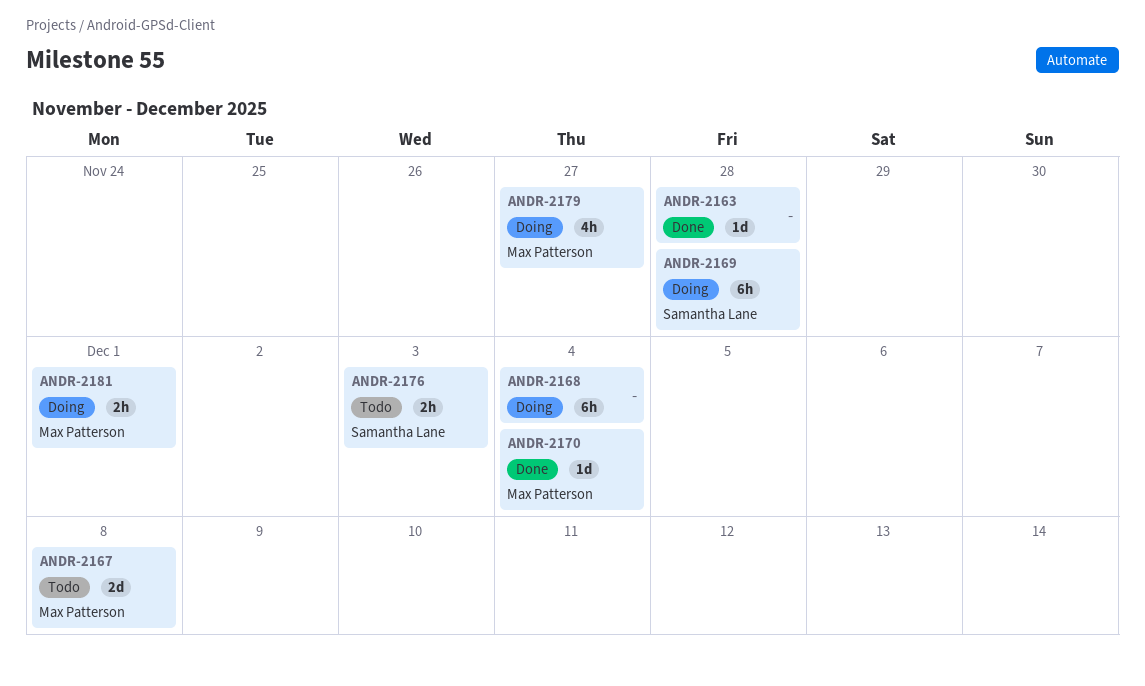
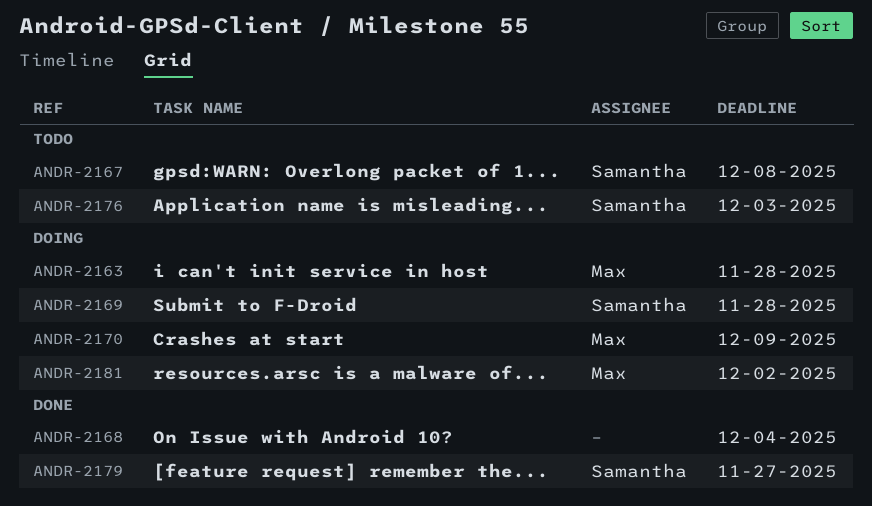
ANDR-2163, status: Done -> Doing
ANDR-2163, owner: none -> Max Patterson
ANDR-2167, owner: Max Patterson -> Samantha Lane
ANDR-2168, status: Doing -> Done
ANDR-2170, status: Done -> Doing
ANDR-2170, due: Dec 4 -> Dec 9
ANDR-2179, status: Doing -> Done
ANDR-2179, owner: Max Patterson -> Samantha Lane
ANDR-2181, due: Dec 1 -> Dec 2

